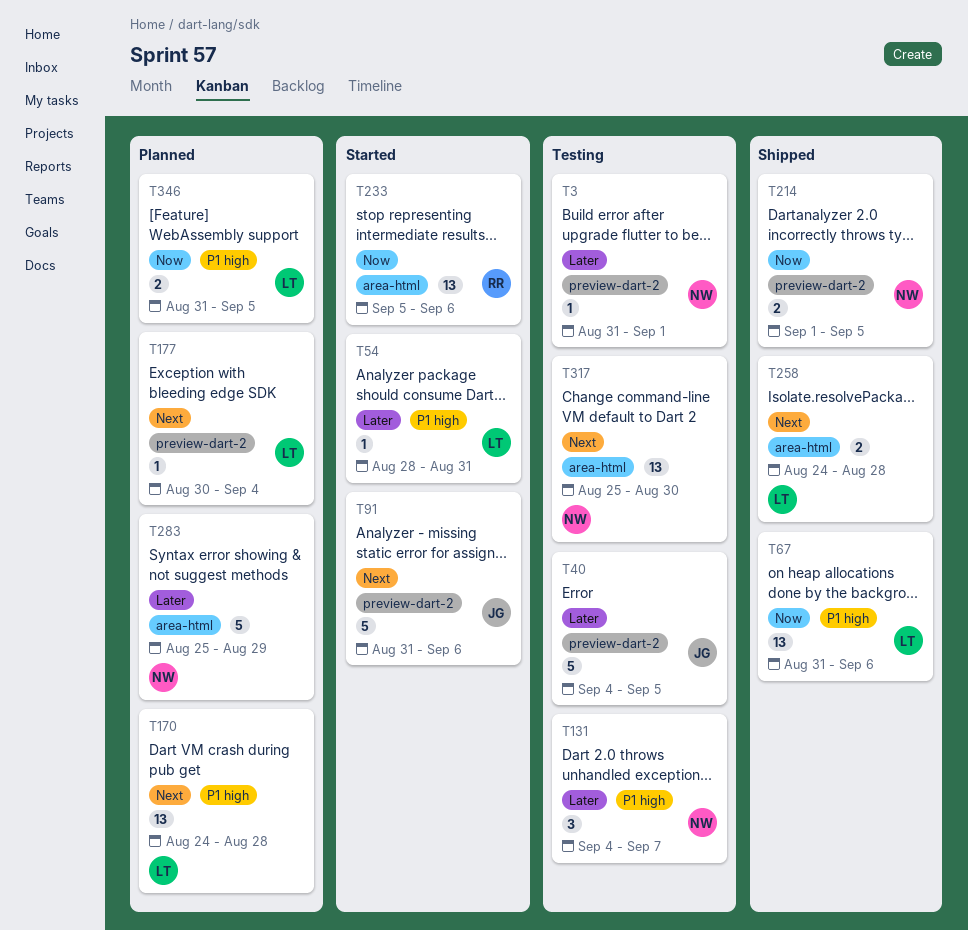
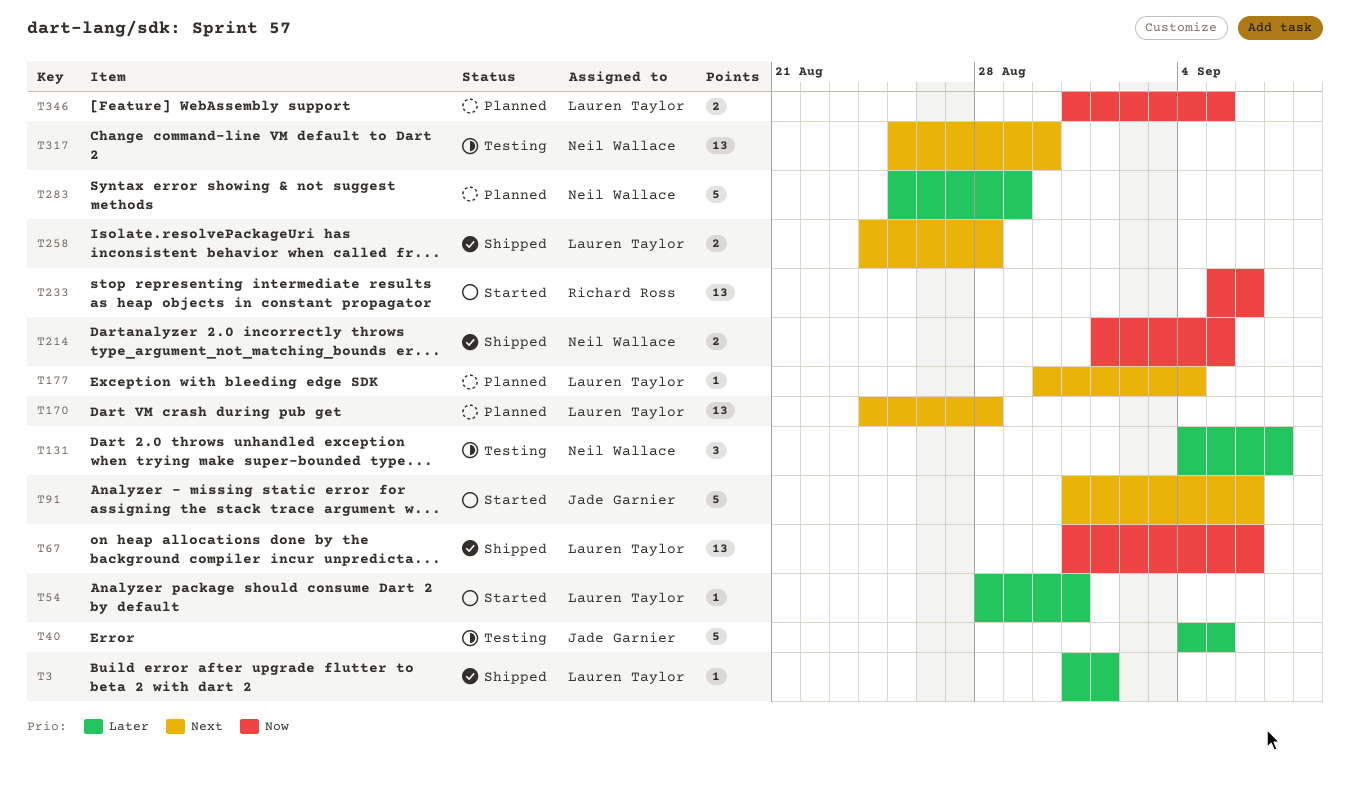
T3, status: Testing -> Shipped
T3, owner: Neil Wallace -> Lauren Taylor

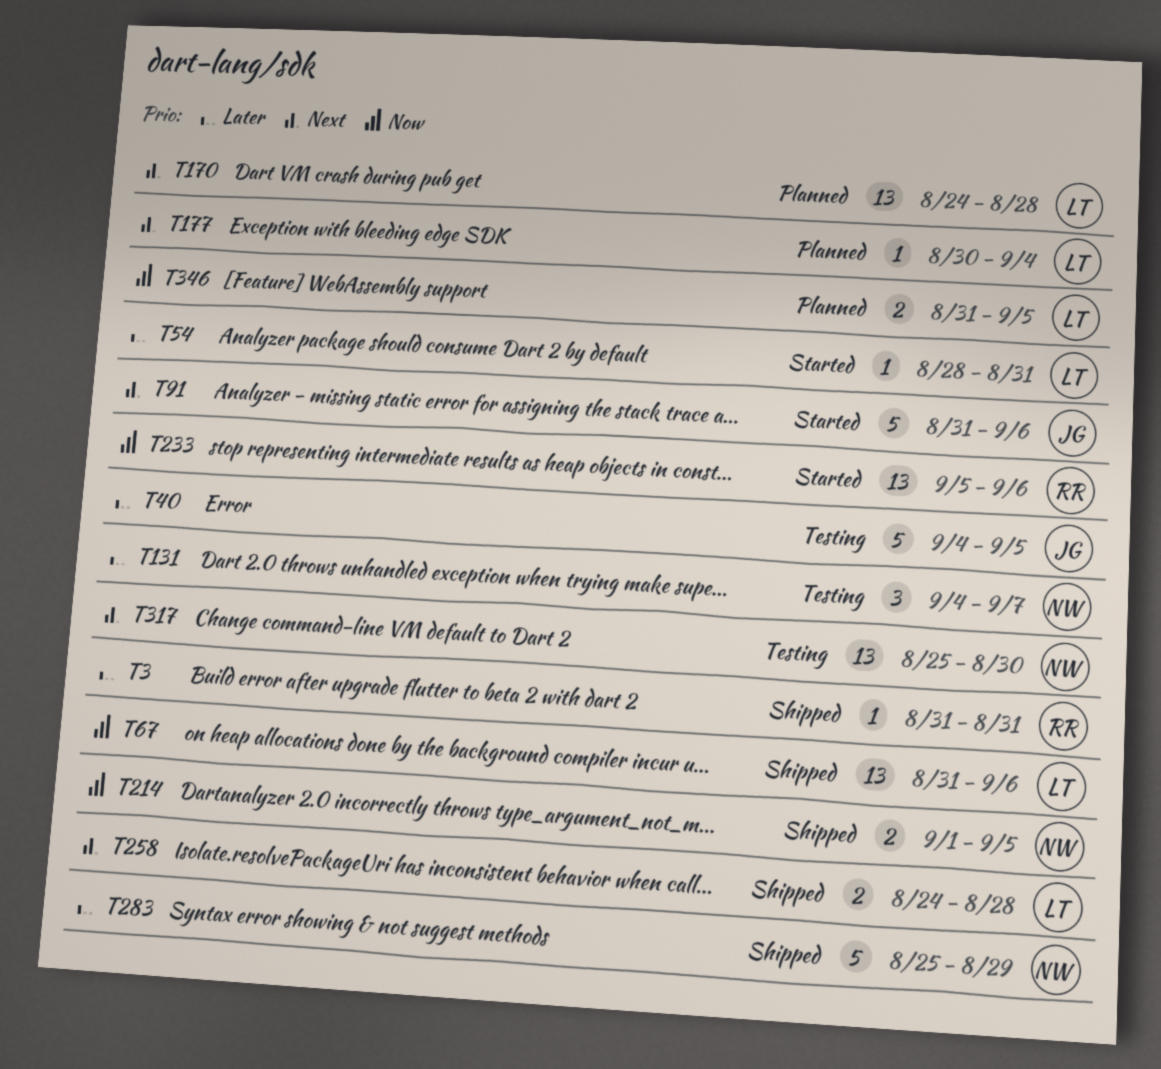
T3, owner: Lauren Taylor -> Richard Ross
T3, due: Sep 1 -> Aug 31
T283, status: Planned -> Shipped

